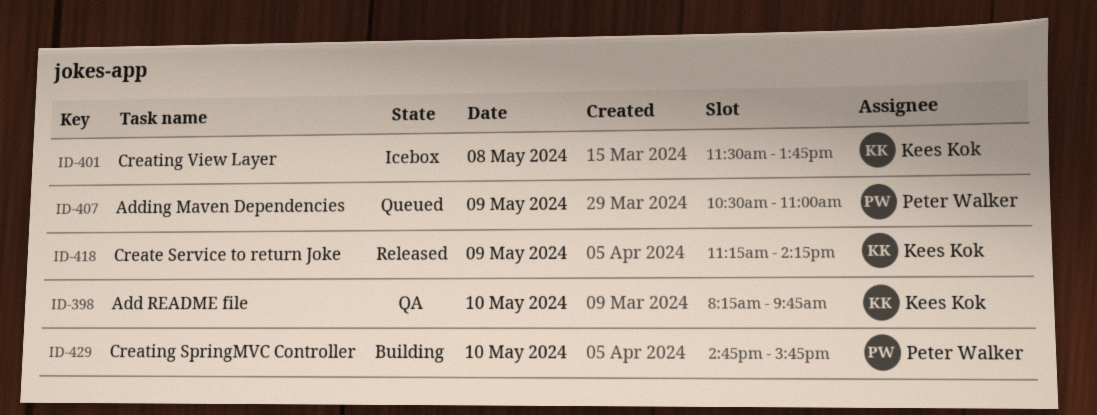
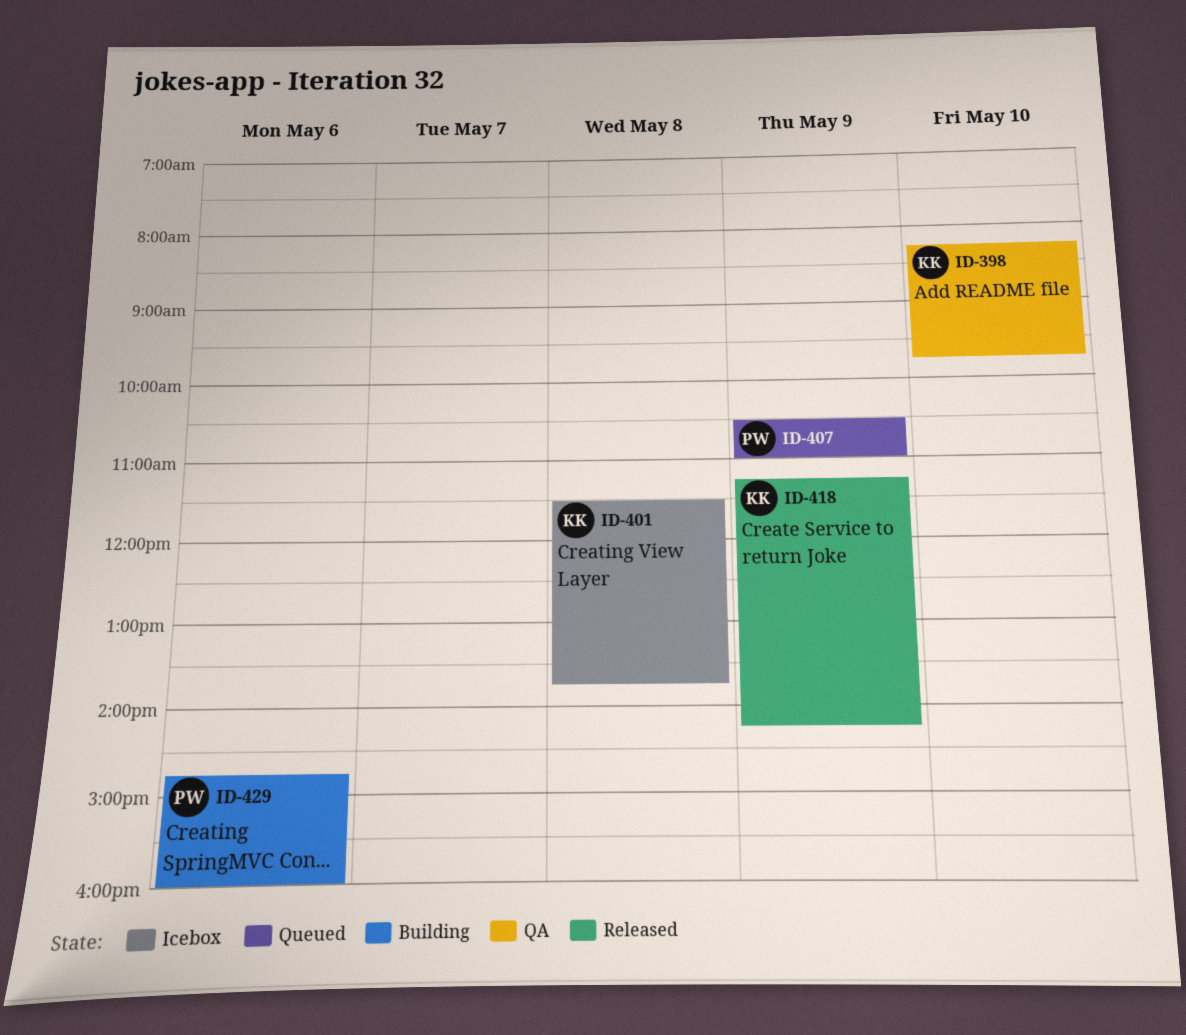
ID-429, day: May 10 -> May 6
ID-429, ends: 15:45 -> 16:00

